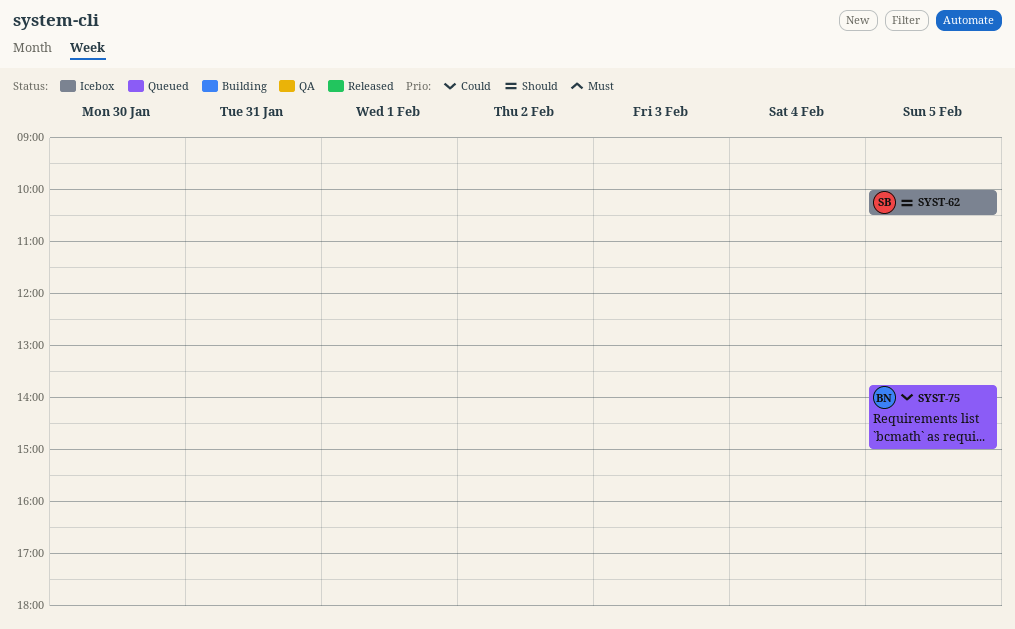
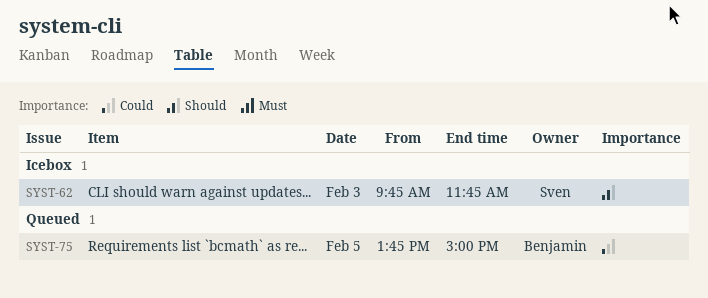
SYST-62, day: Feb 5 -> Feb 3
SYST-62, begins: 10:00 -> 09:45
SYST-62, ends: 10:30 -> 11:45

